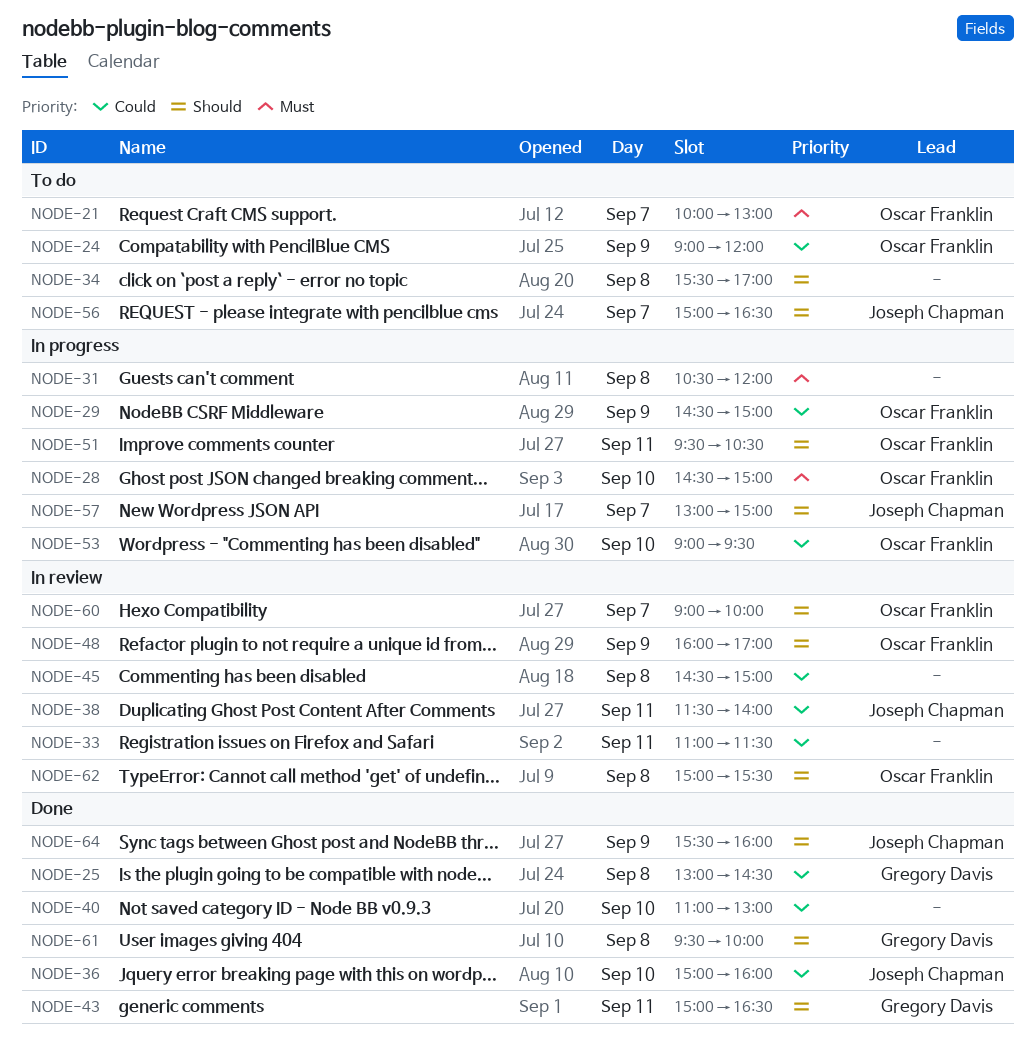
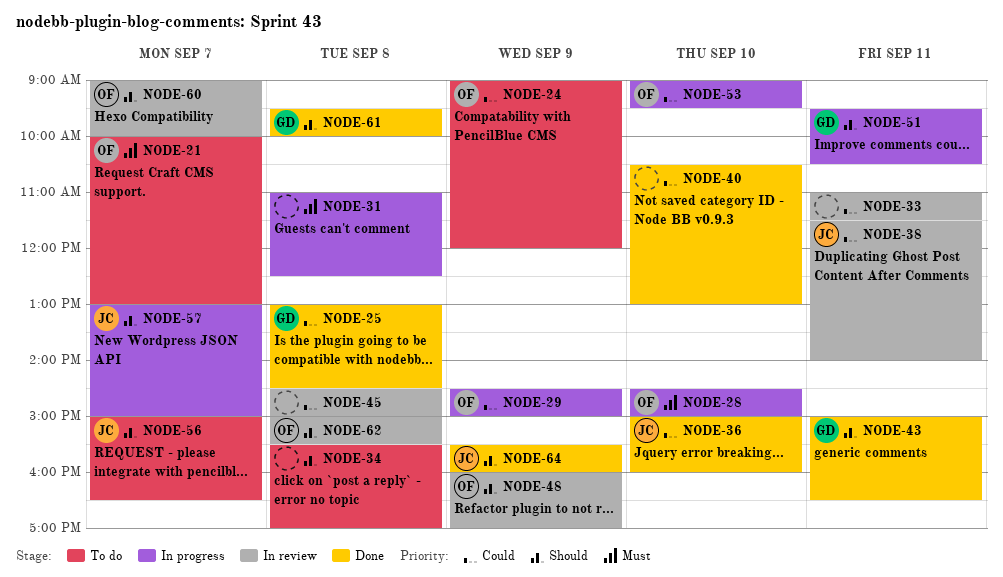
NODE-31, begins: 10:30 -> 11:00
NODE-31, ends: 12:00 -> 12:30
NODE-40, begins: 11:00 -> 10:30
NODE-51, owner: Oscar Franklin -> Gregory Davis

